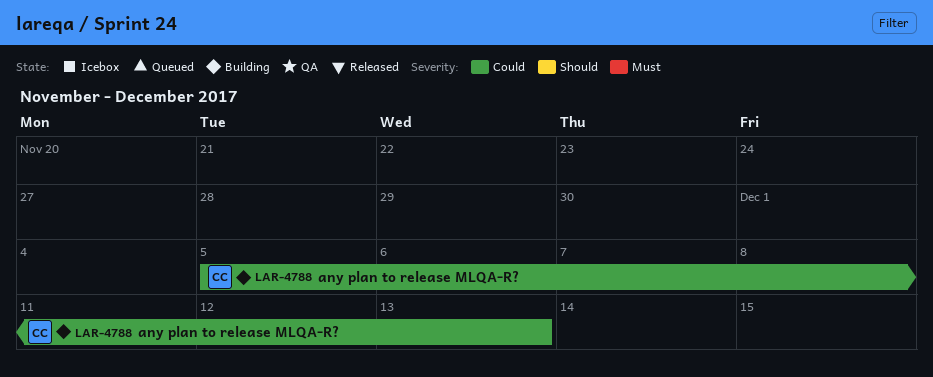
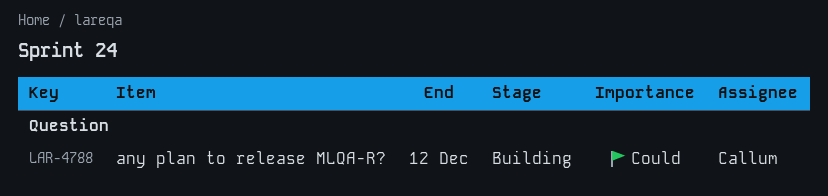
LAR-4788, due: Dec 13 -> Dec 12

